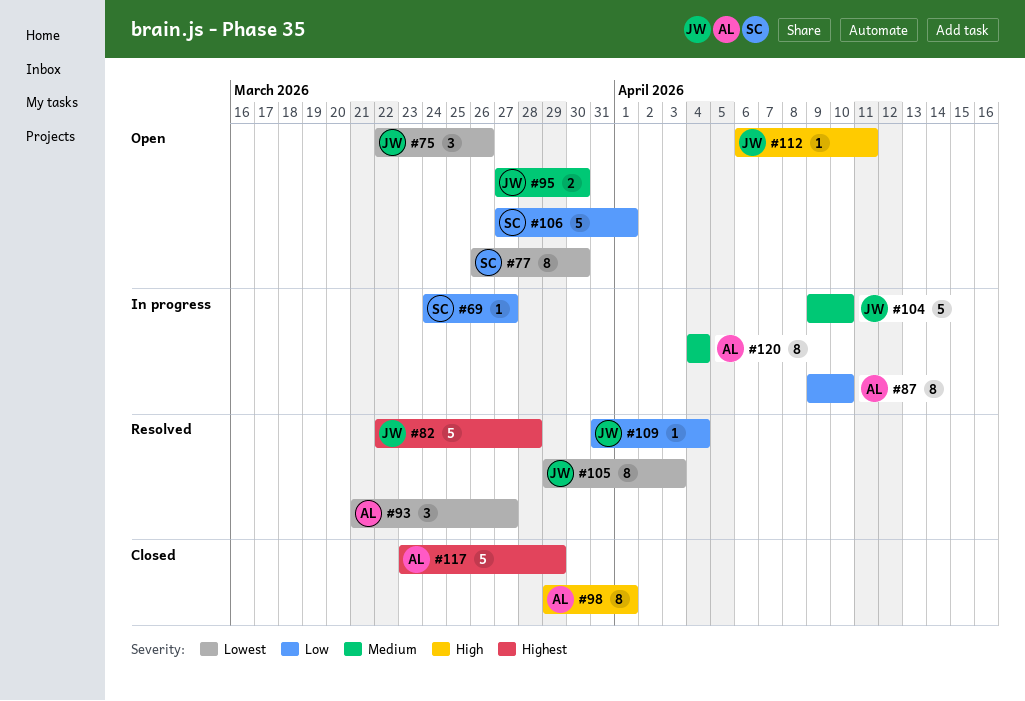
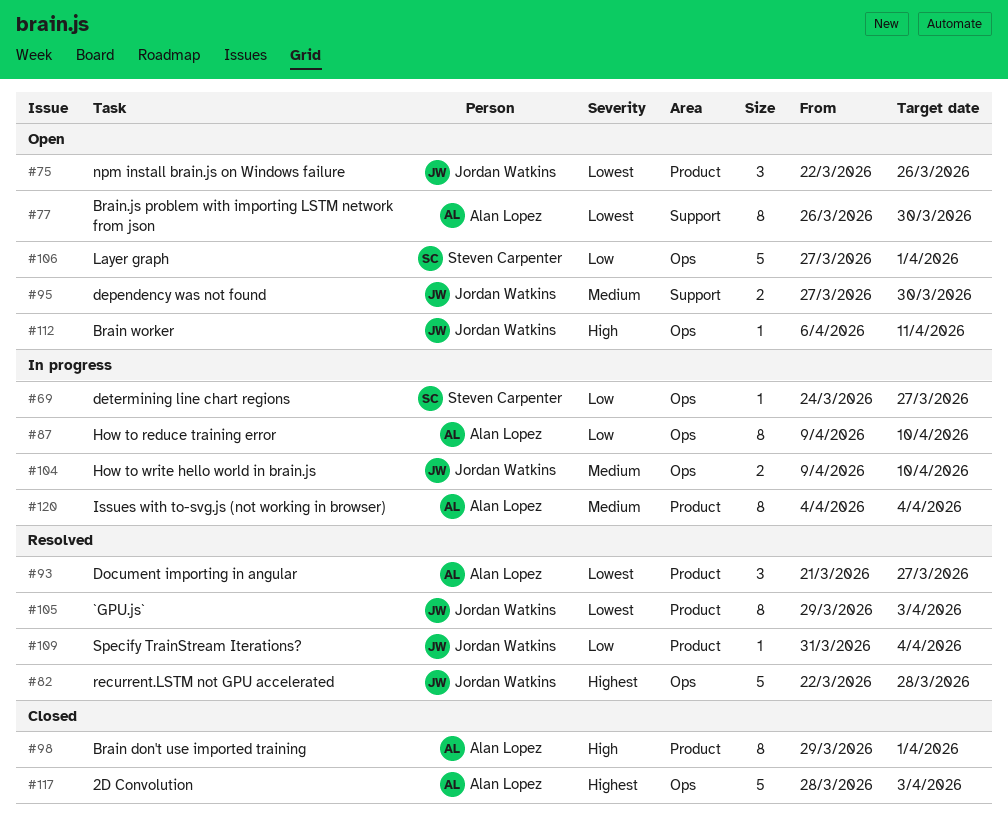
#77, owner: Steven Carpenter -> Alan Lopez
#104, estimate: 5 -> 2
#117, start: Mar 23 -> Mar 28
#117, due: Mar 29 -> Apr 3

